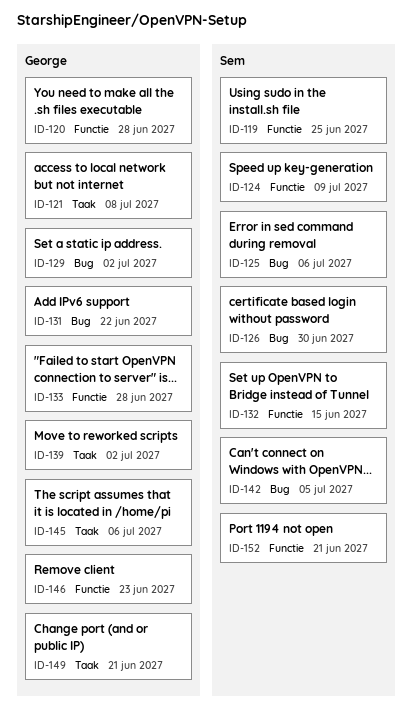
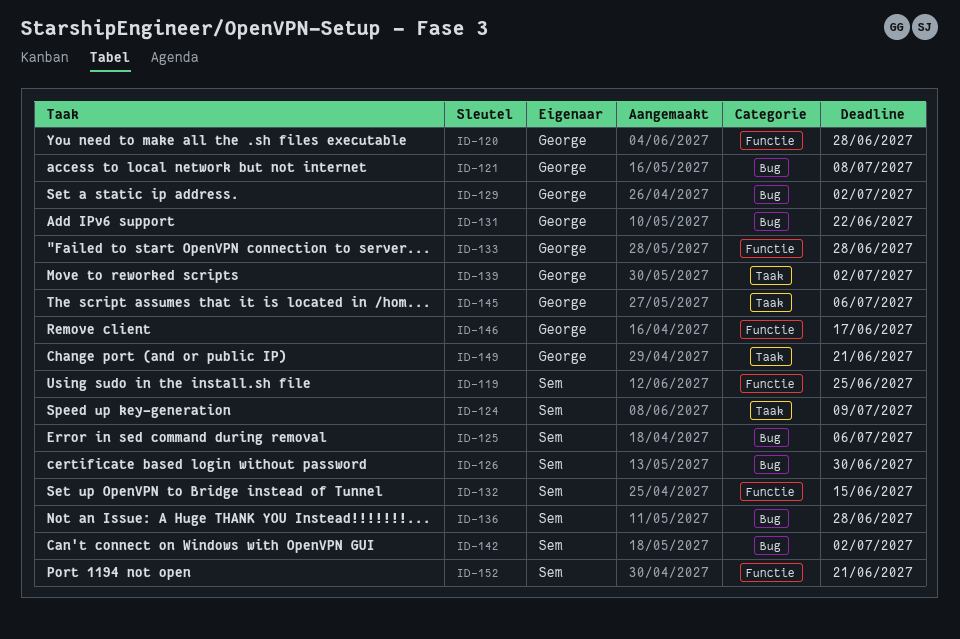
ID-121, label: Taak -> Bug
ID-124, label: Functie -> Taak
ID-136: none -> present
ID-142, due: Jul 5 -> Jul 2
ID-146, due: Jun 23 -> Jun 17

